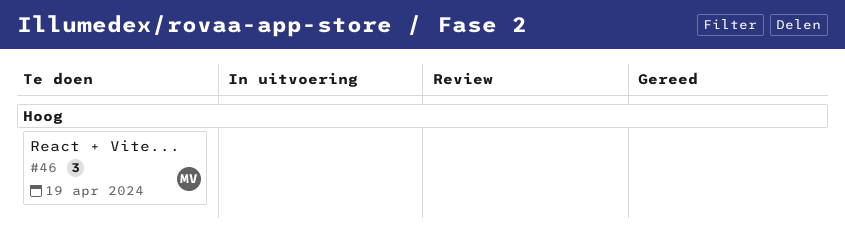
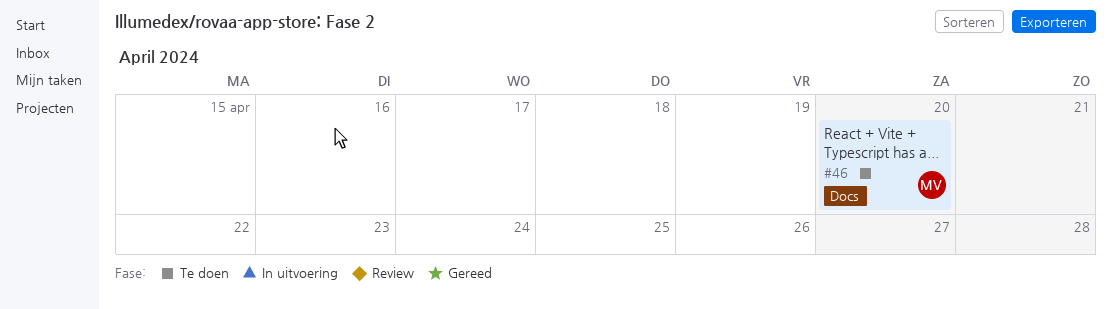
#46, due: Apr 19 -> Apr 20

